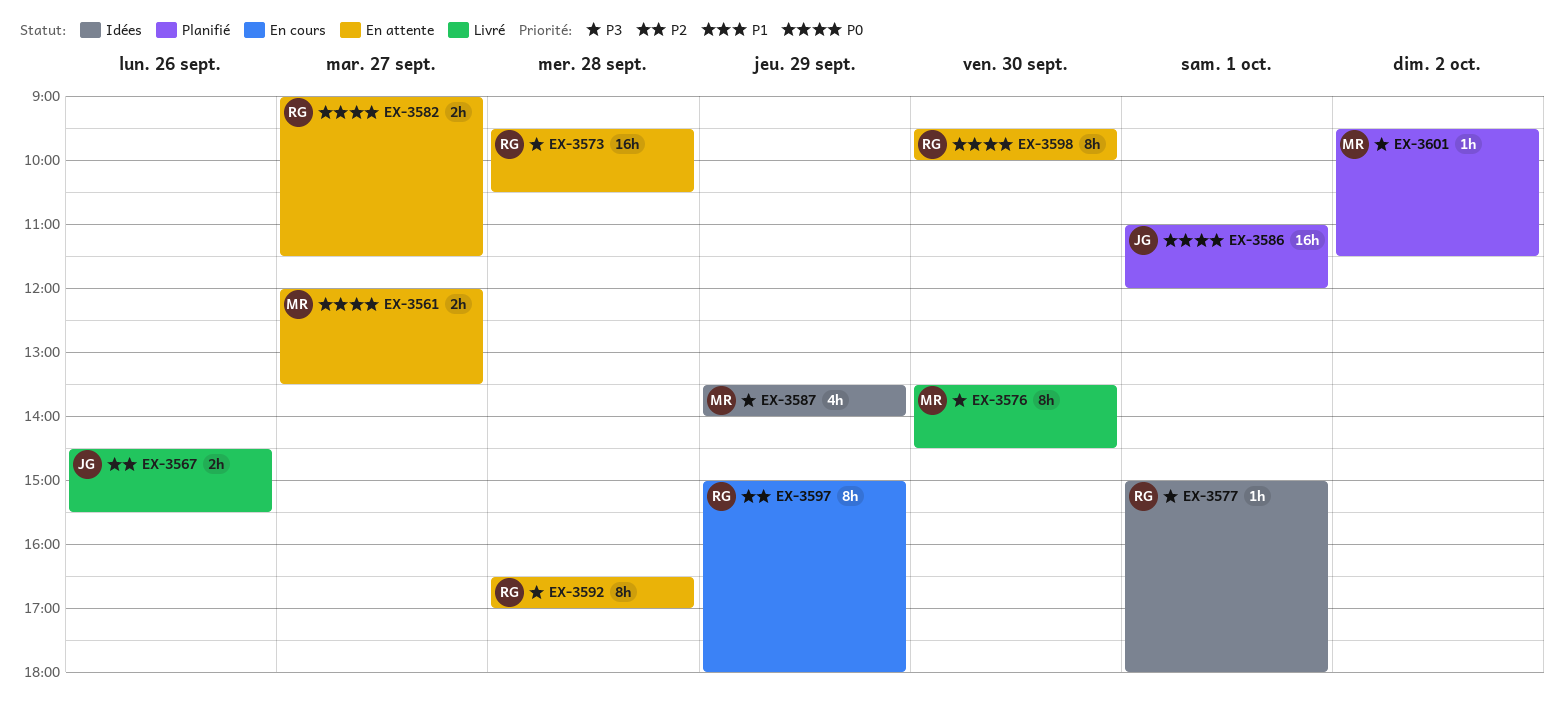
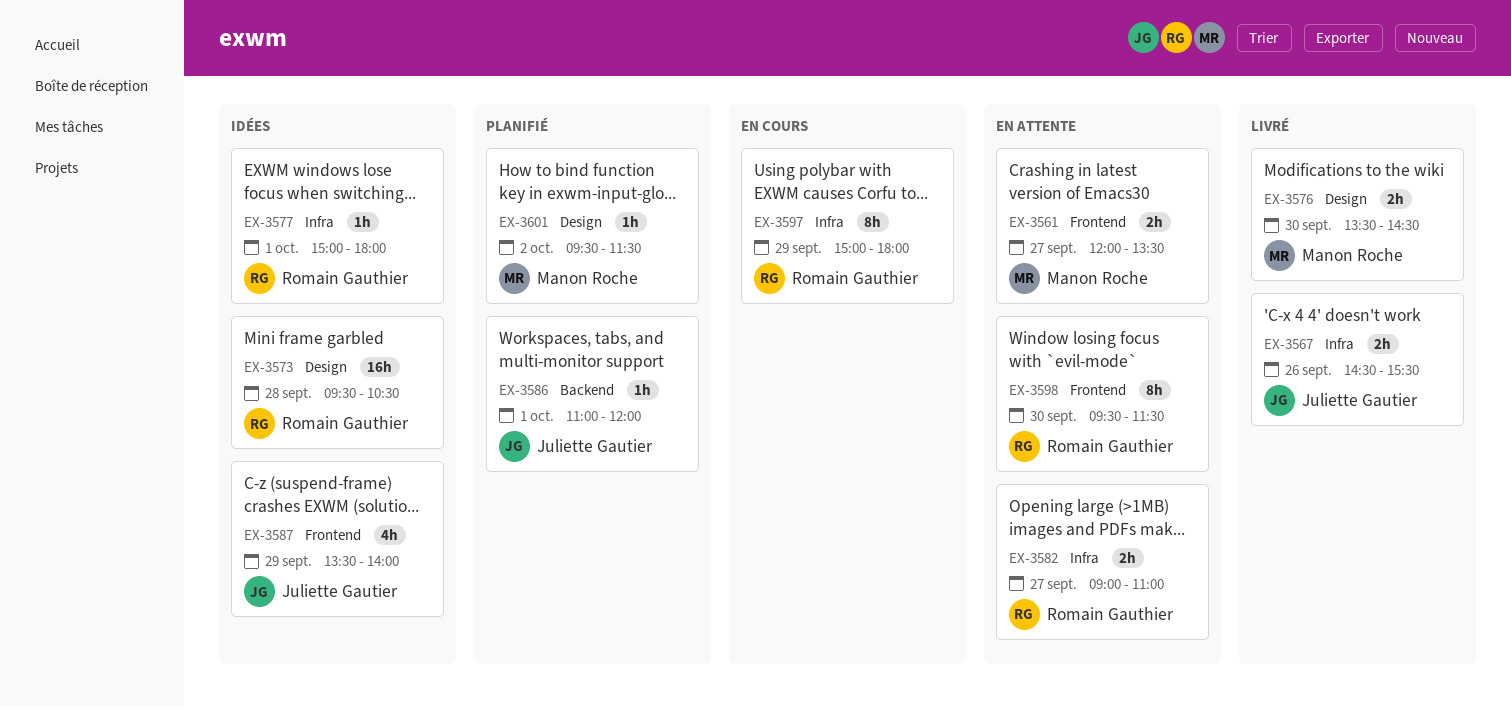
EX-3573, status: En attente -> Idées
EX-3576, estimate: 8h -> 2h
EX-3582, ends: 11:30 -> 11:00
EX-3586, estimate: 16h -> 1h
EX-3587, owner: Manon Roche -> Juliette Gautier
EX-3592: present -> none
EX-3598, ends: 10:00 -> 11:30

